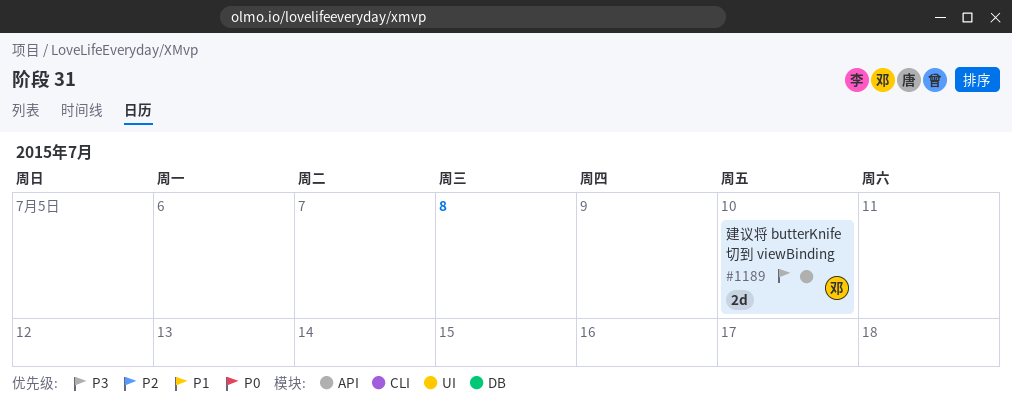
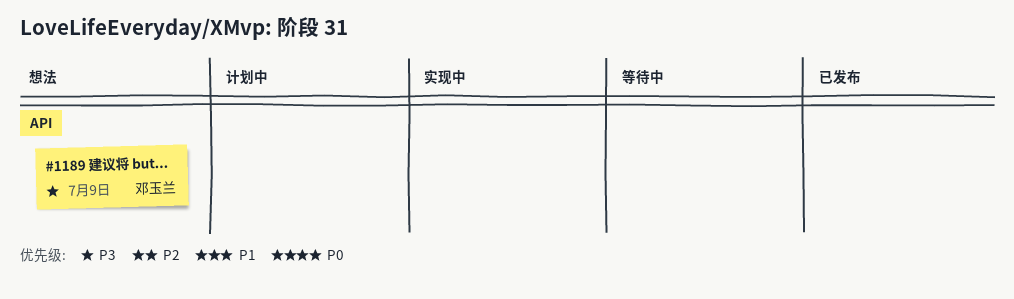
#1189, due: Jul 10 -> Jul 9

